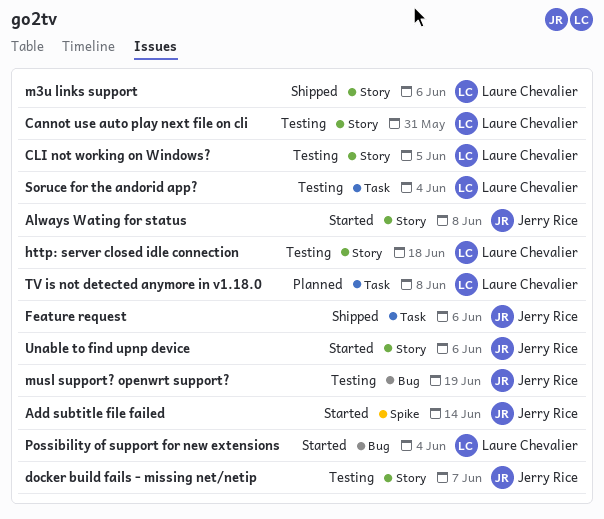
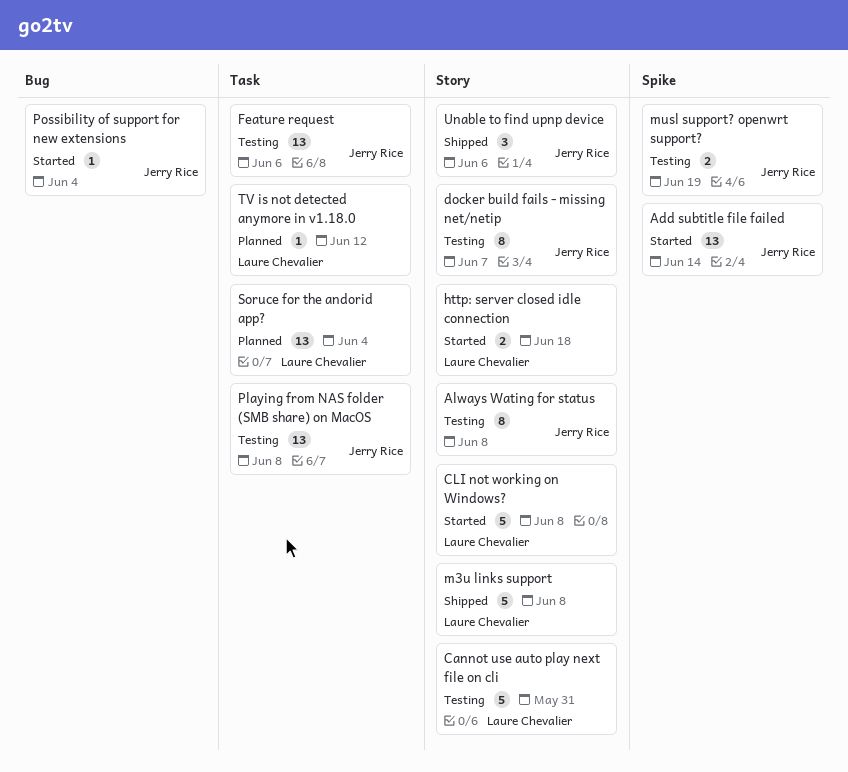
Always Wating for status, status: Started -> Testing
CLI not working on Windows?, status: Testing -> Started
CLI not working on Windows?, due: Jun 5 -> Jun 8
Feature request, status: Shipped -> Testing
http: server closed idle connection, status: Testing -> Started
m3u links support, due: Jun 6 -> Jun 8
musl support? openwrt support?, label: Bug -> Spike
Playing from NAS folder (SMB share) on MacOS: none -> present
Possibility of support for new extensions, owner: Laure Chevalier -> Jerry Rice
Soruce for the andorid app?, status: Testing -> Planned
TV is not detected anymore in v1.18.0, due: Jun 8 -> Jun 12
Unable to find upnp device, status: Started -> Shipped

